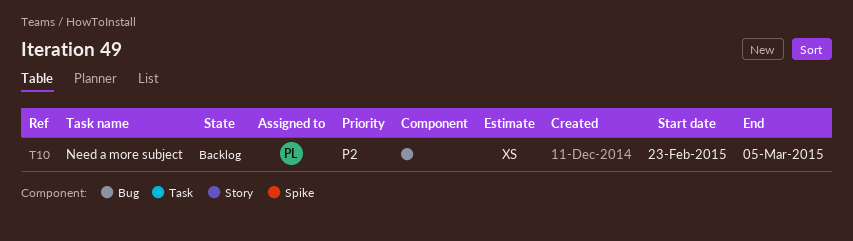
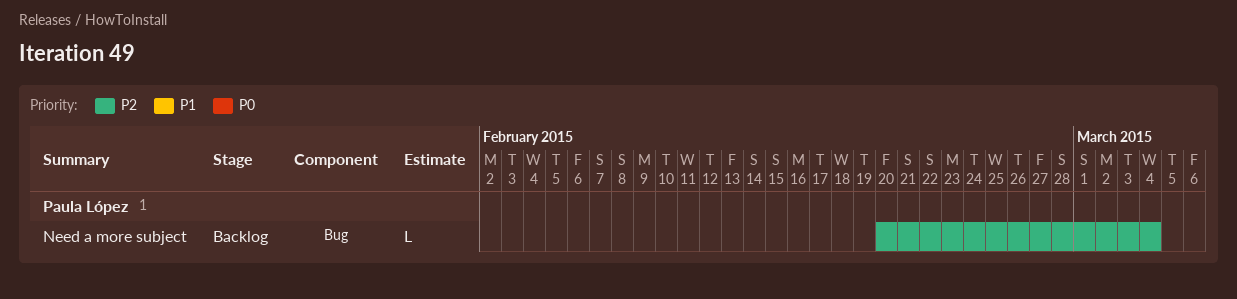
Need a more subject, estimate: XS -> L
Need a more subject, start: Feb 23 -> Feb 20
Need a more subject, due: Mar 5 -> Mar 4

